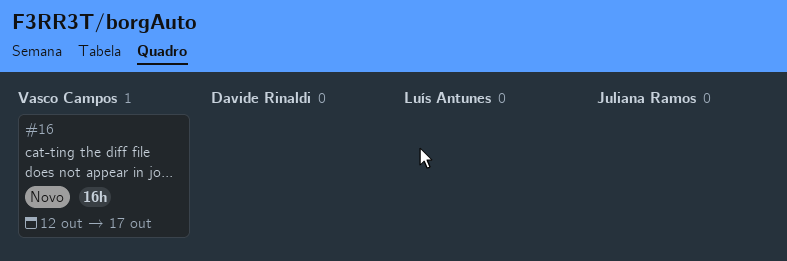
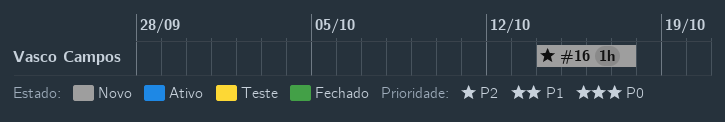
#16, estimate: 16h -> 1h
#16, start: Oct 12 -> Oct 14

